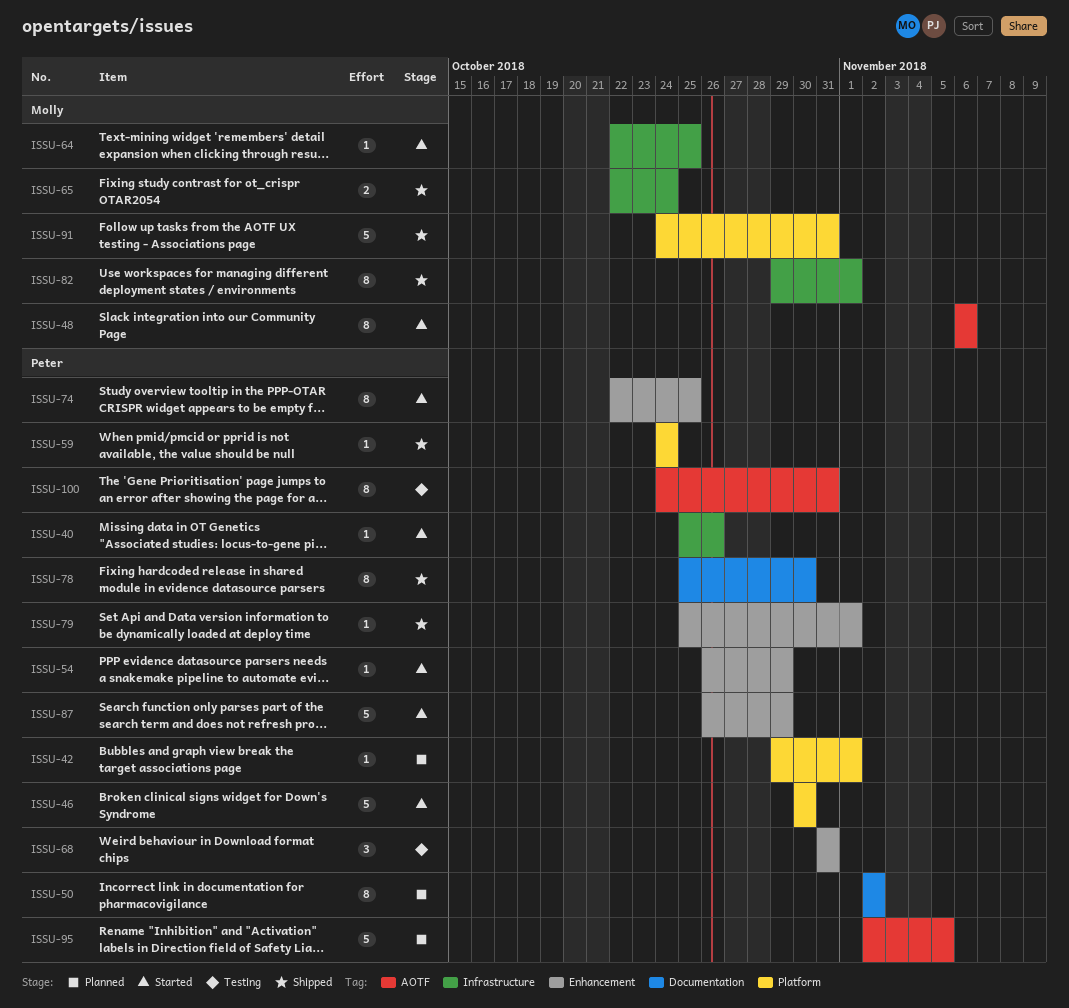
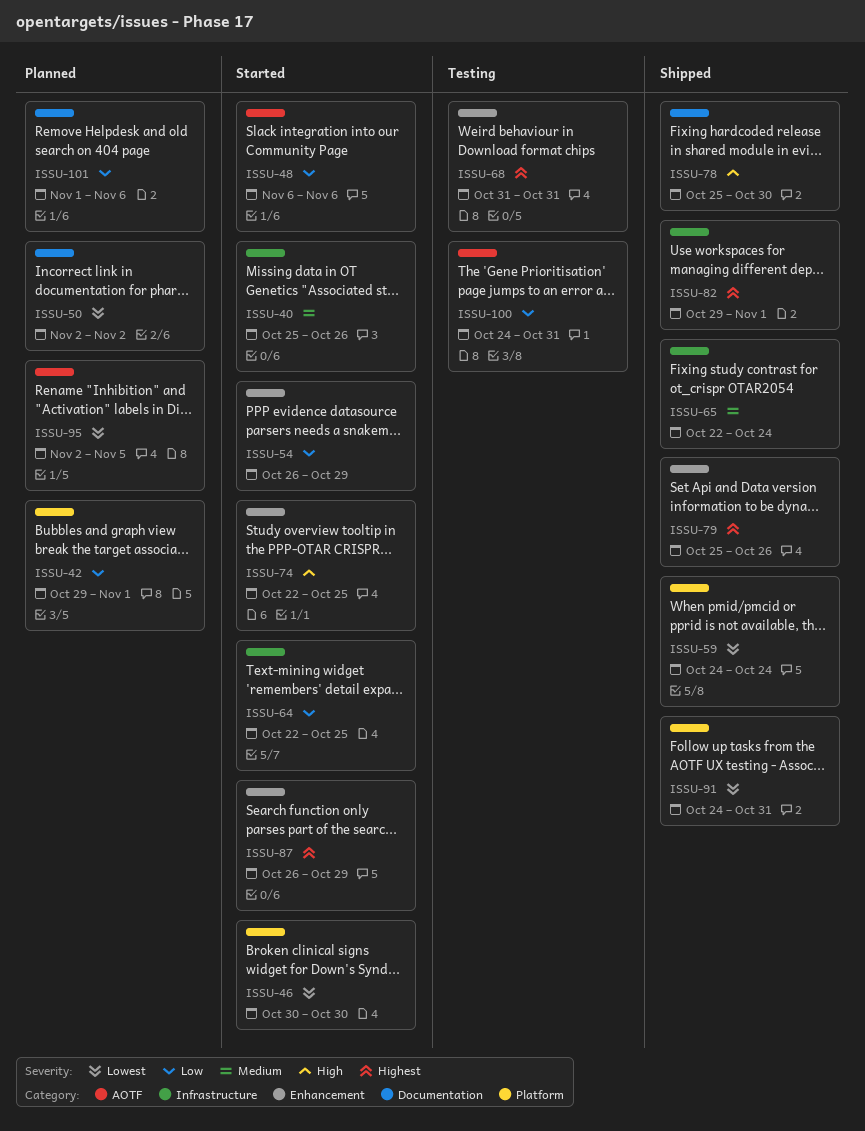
ISSU-79, due: Nov 1 -> Oct 26
ISSU-101: none -> present

